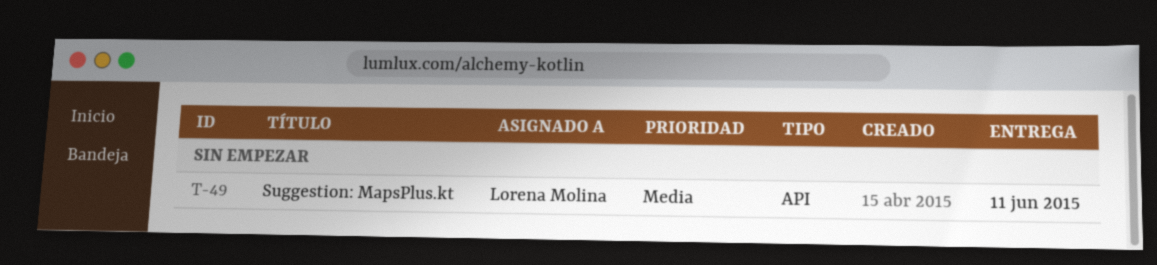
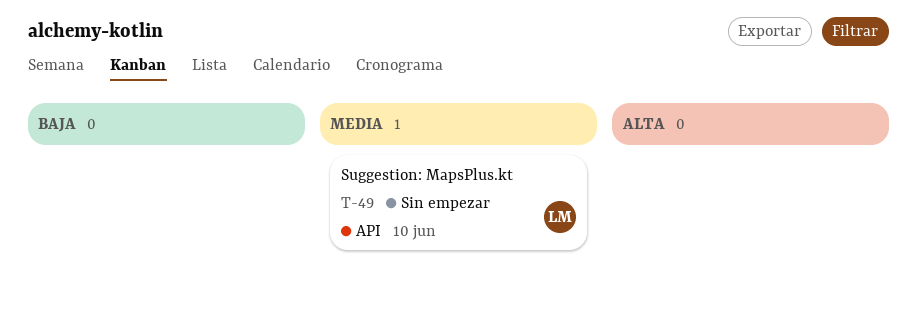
T-49, due: Jun 11 -> Jun 10

